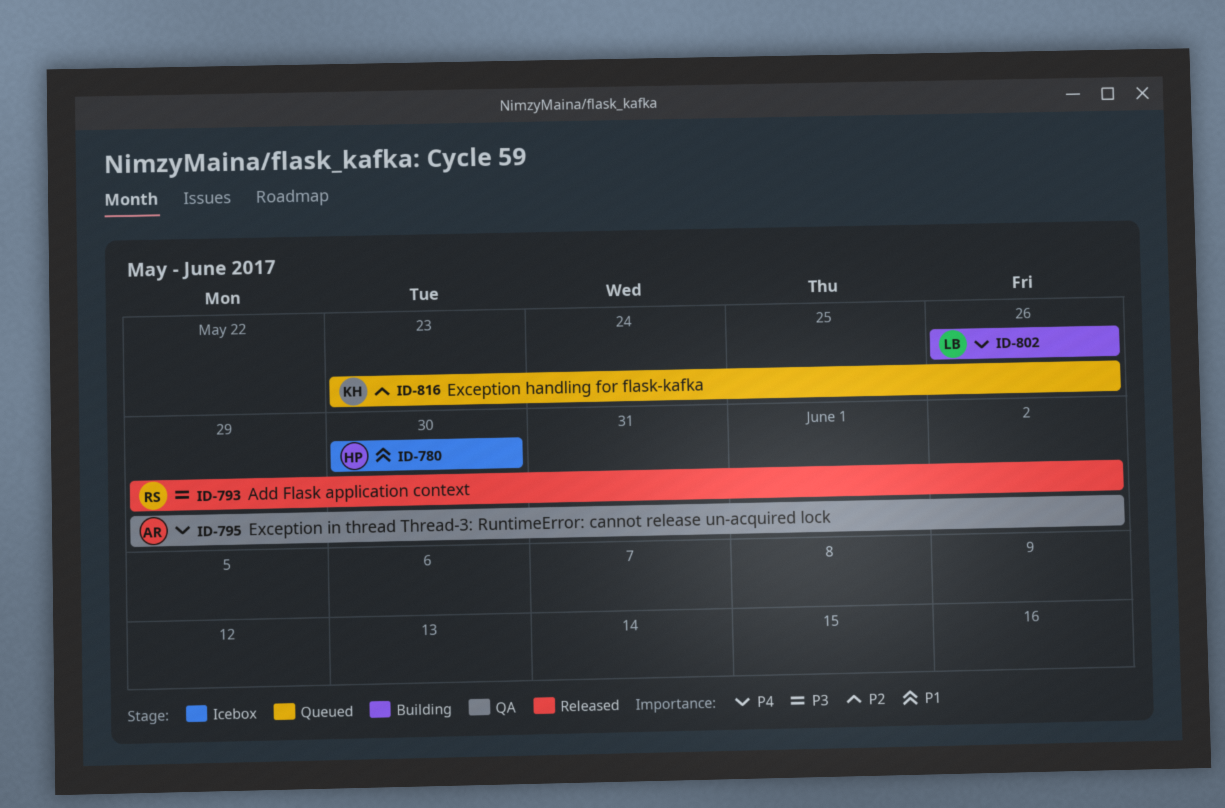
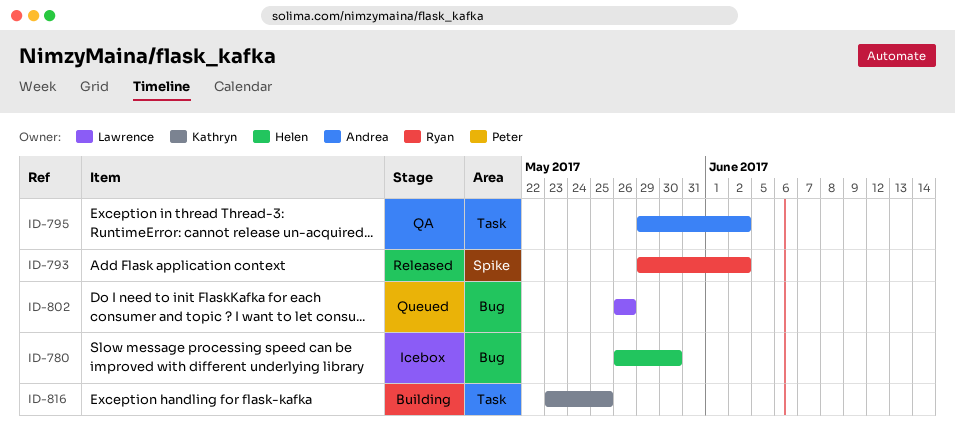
ID-780, start: May 30 -> May 26
ID-802, status: Building -> Queued
ID-816, status: Queued -> Building
ID-816, due: May 26 -> May 25

